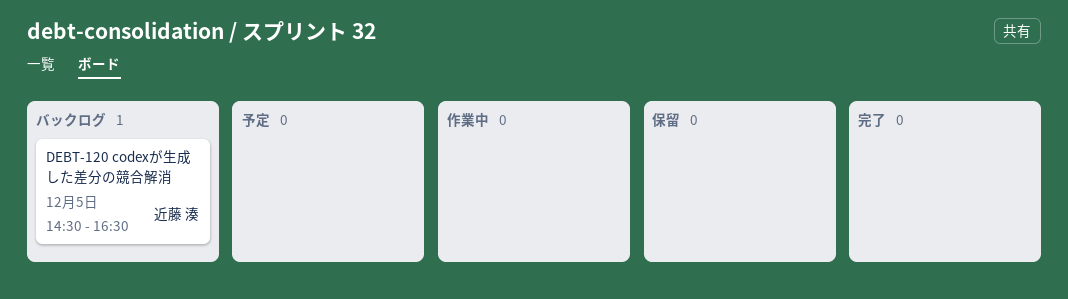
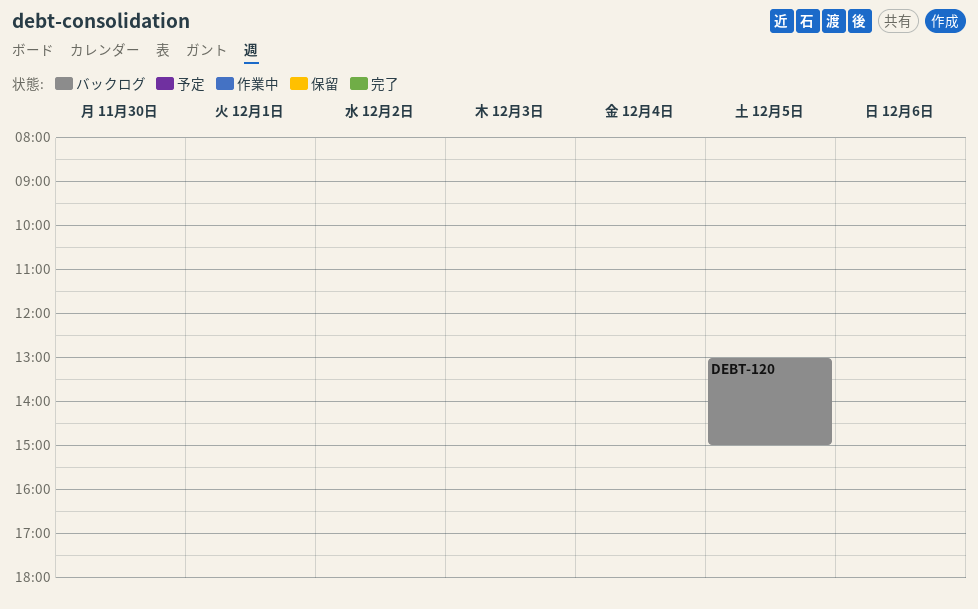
DEBT-120, begins: 14:30 -> 13:00
DEBT-120, ends: 16:30 -> 15:00

